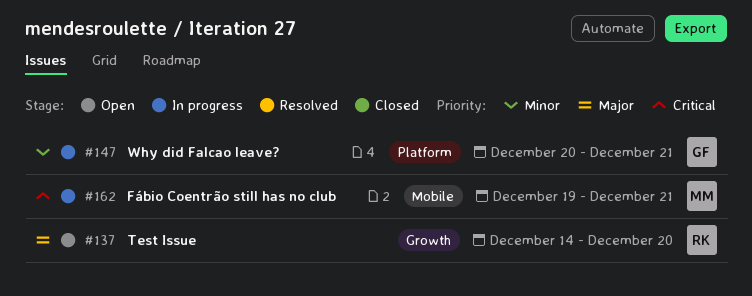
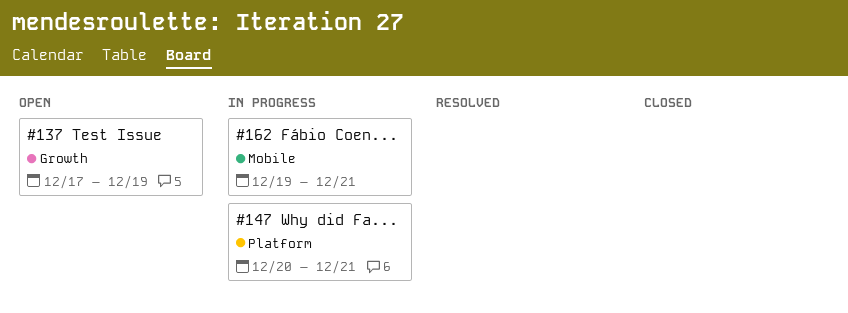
#137, start: Dec 14 -> Dec 17
#137, due: Dec 20 -> Dec 19

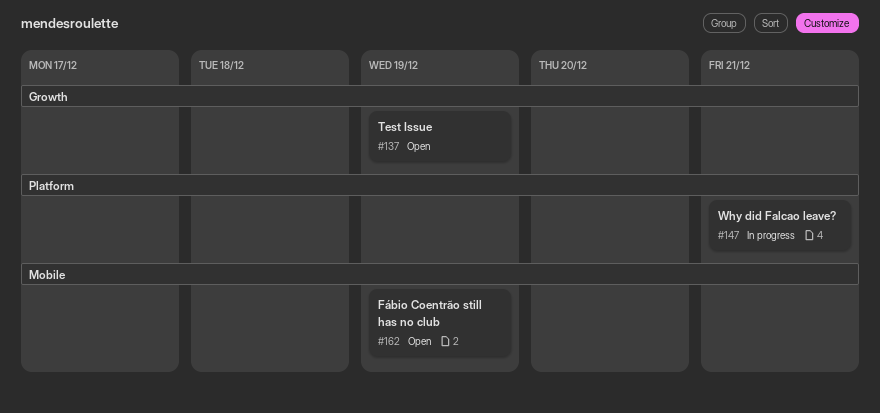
#162, status: In progress -> Open
#162, due: Dec 21 -> Dec 19

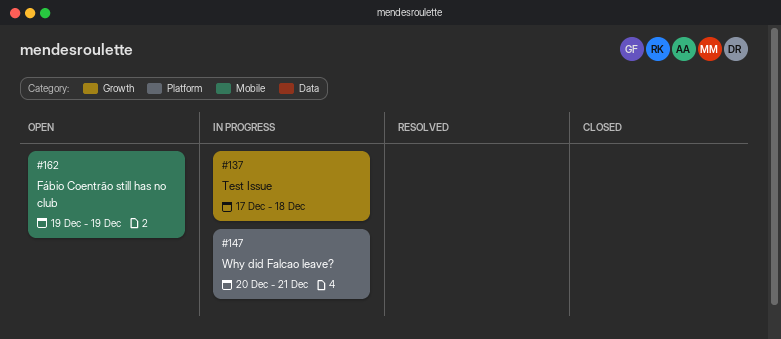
#137, status: Open -> In progress
#137, due: Dec 19 -> Dec 18

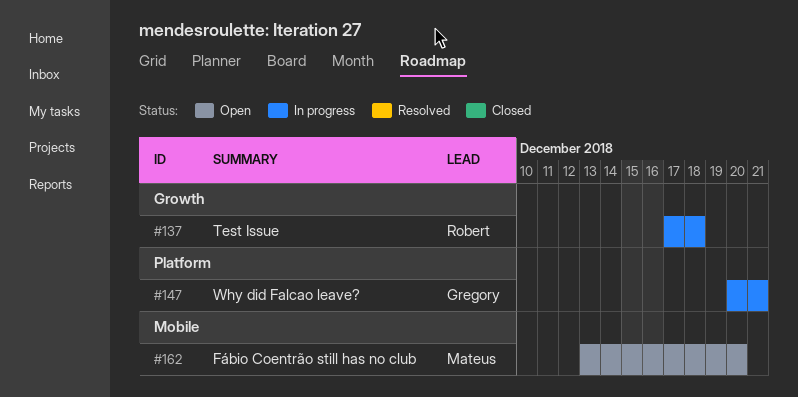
#162, start: Dec 19 -> Dec 13
#162, due: Dec 19 -> Dec 20

